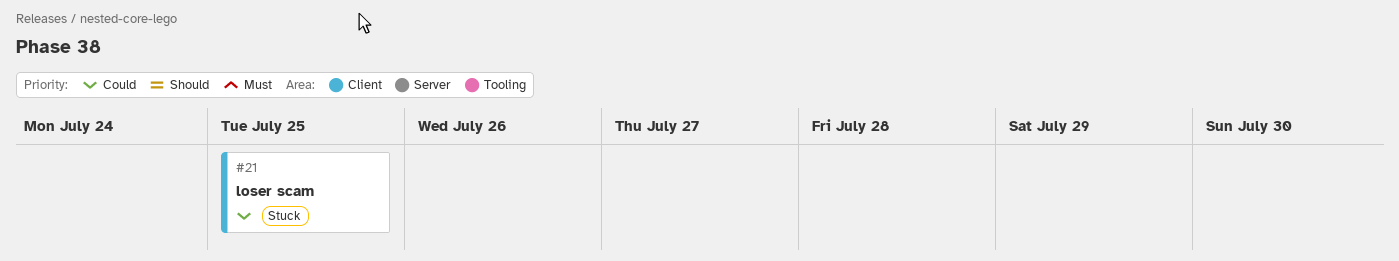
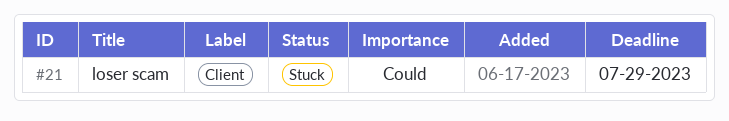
#21, due: Jul 25 -> Jul 29

